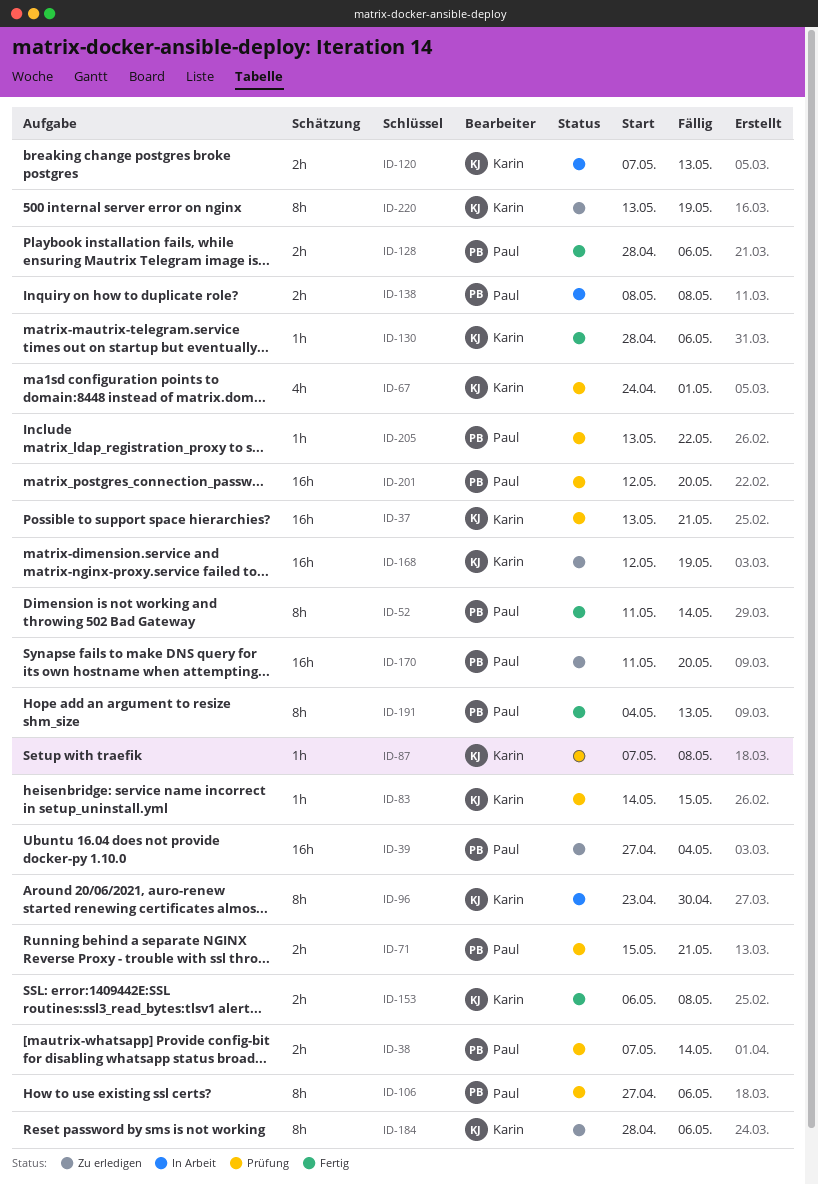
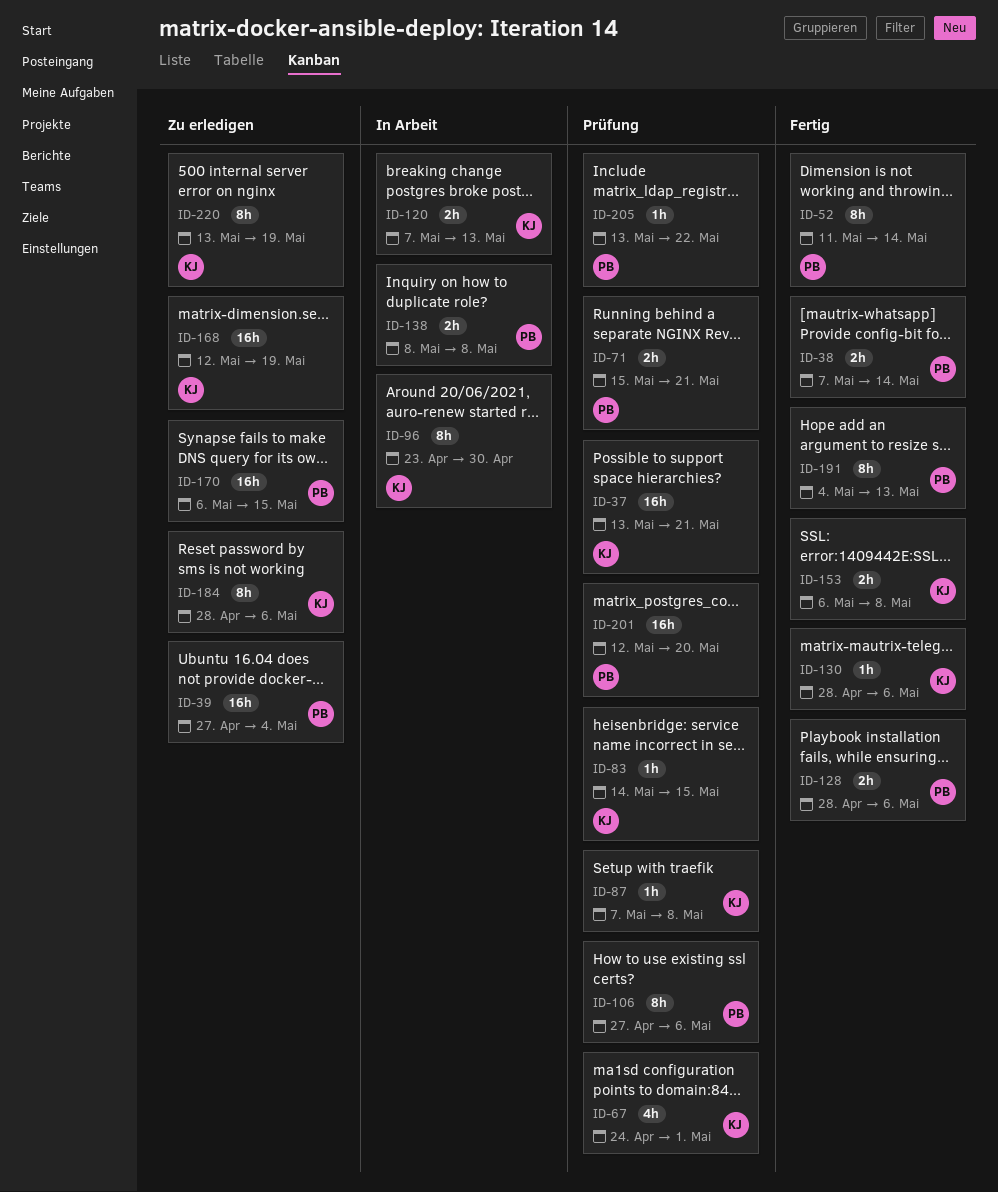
ID-38, status: Prüfung -> Fertig
ID-170, start: May 11 -> May 6
ID-170, due: May 20 -> May 15

